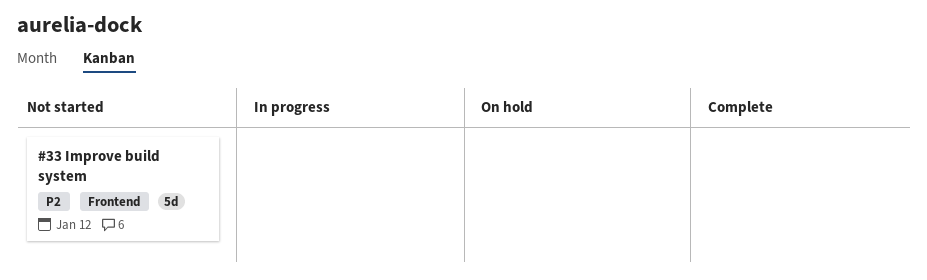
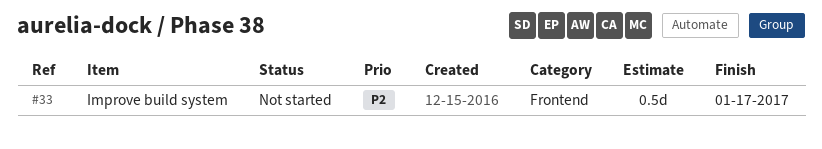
#33, estimate: 5d -> 0.5d
#33, due: Jan 12 -> Jan 17

